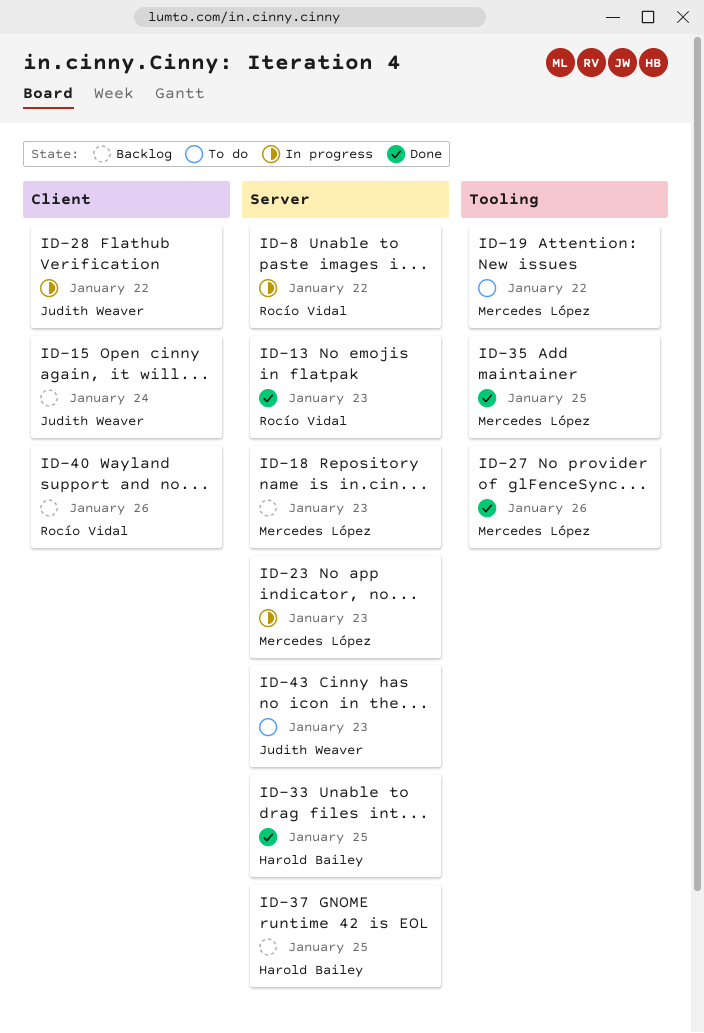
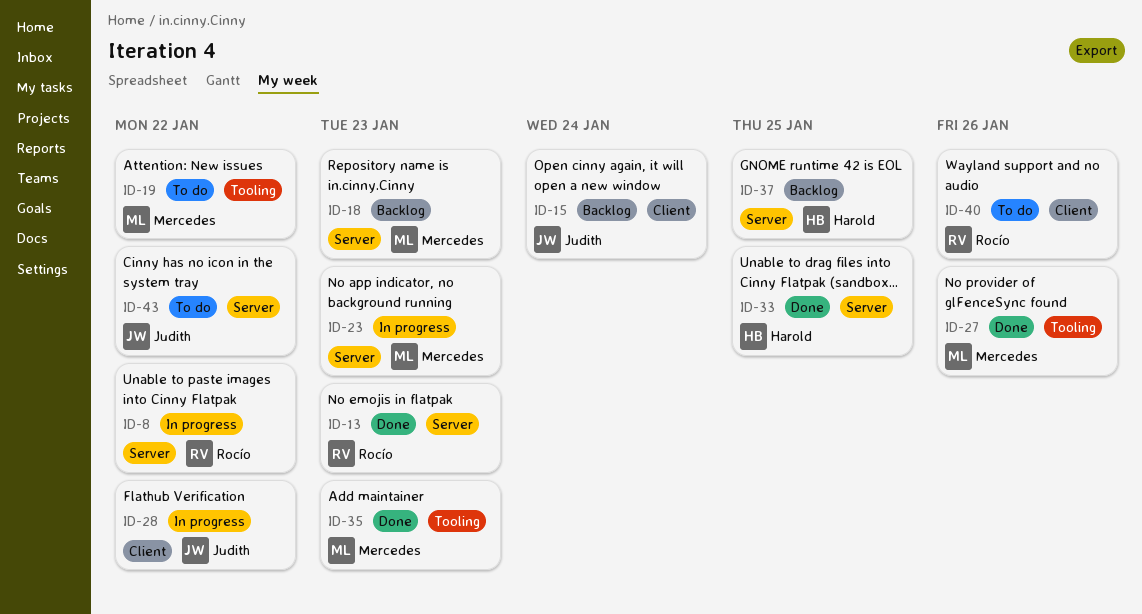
ID-35, due: Jan 25 -> Jan 23
ID-40, status: Backlog -> To do
ID-43, due: Jan 23 -> Jan 22

